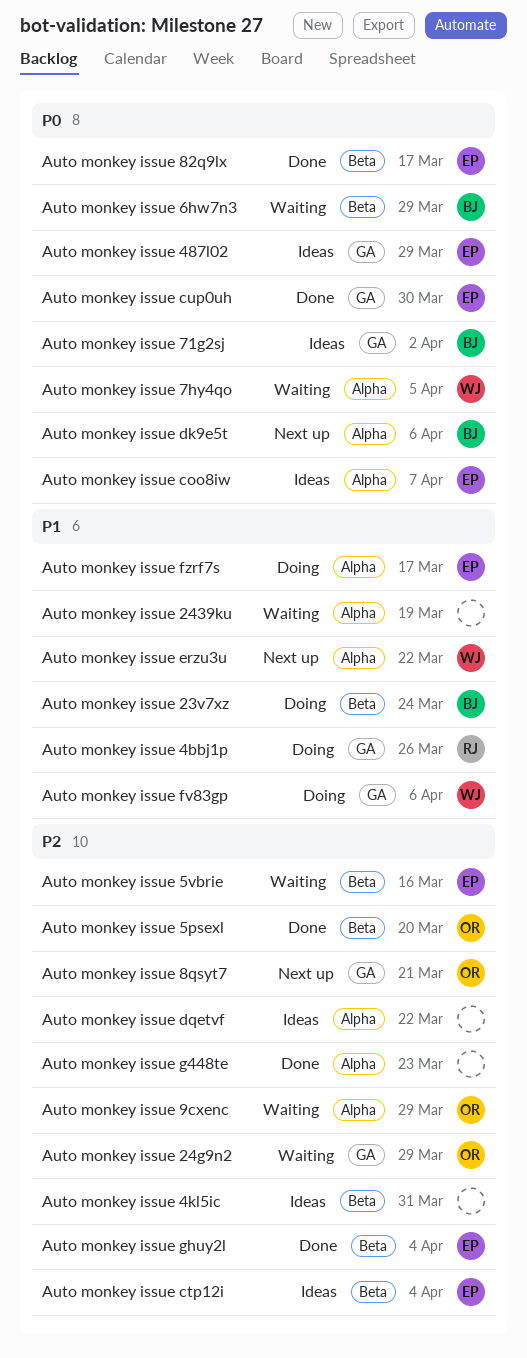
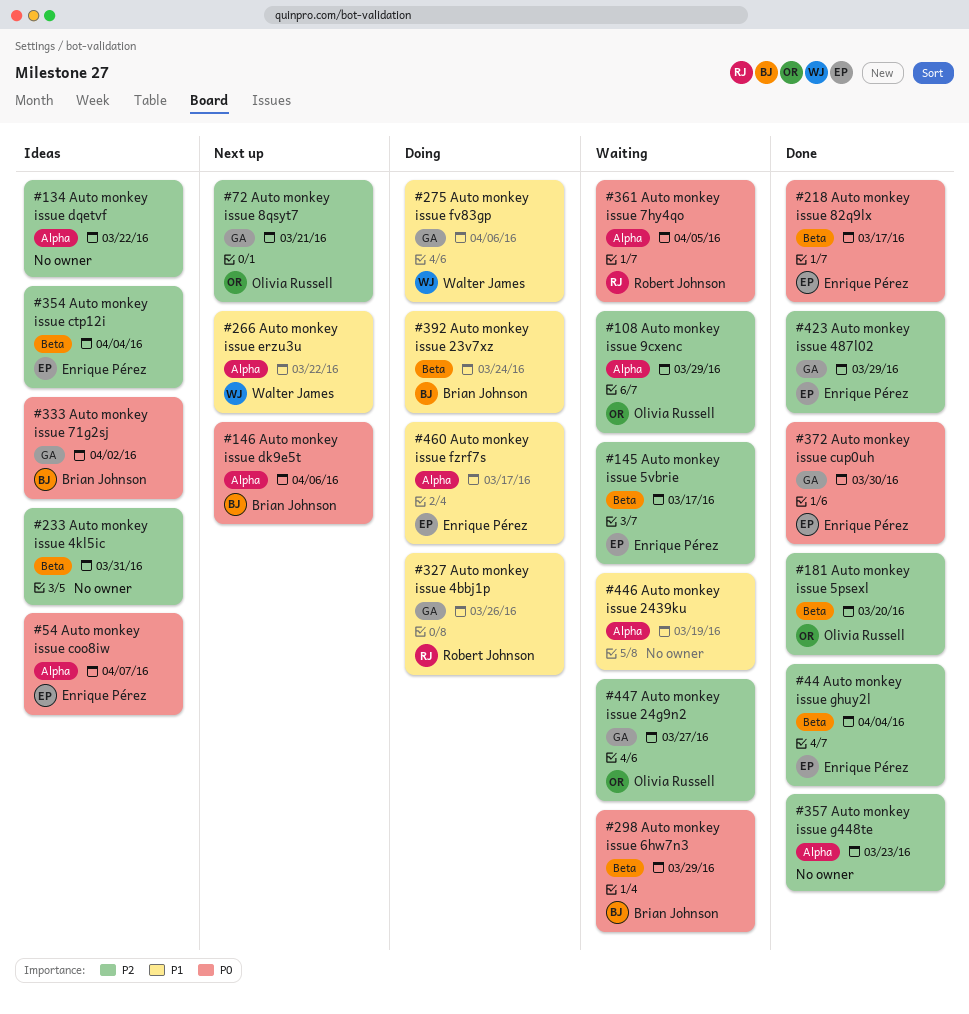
Auto monkey issue 24g9n2, due: Mar 29 -> Mar 27
Auto monkey issue 487l02, status: Ideas -> Done
Auto monkey issue 487l02, priority: P0 -> P2
Auto monkey issue 5vbrie, due: Mar 16 -> Mar 17
Auto monkey issue 7hy4qo, owner: Walter James -> Robert Johnson

